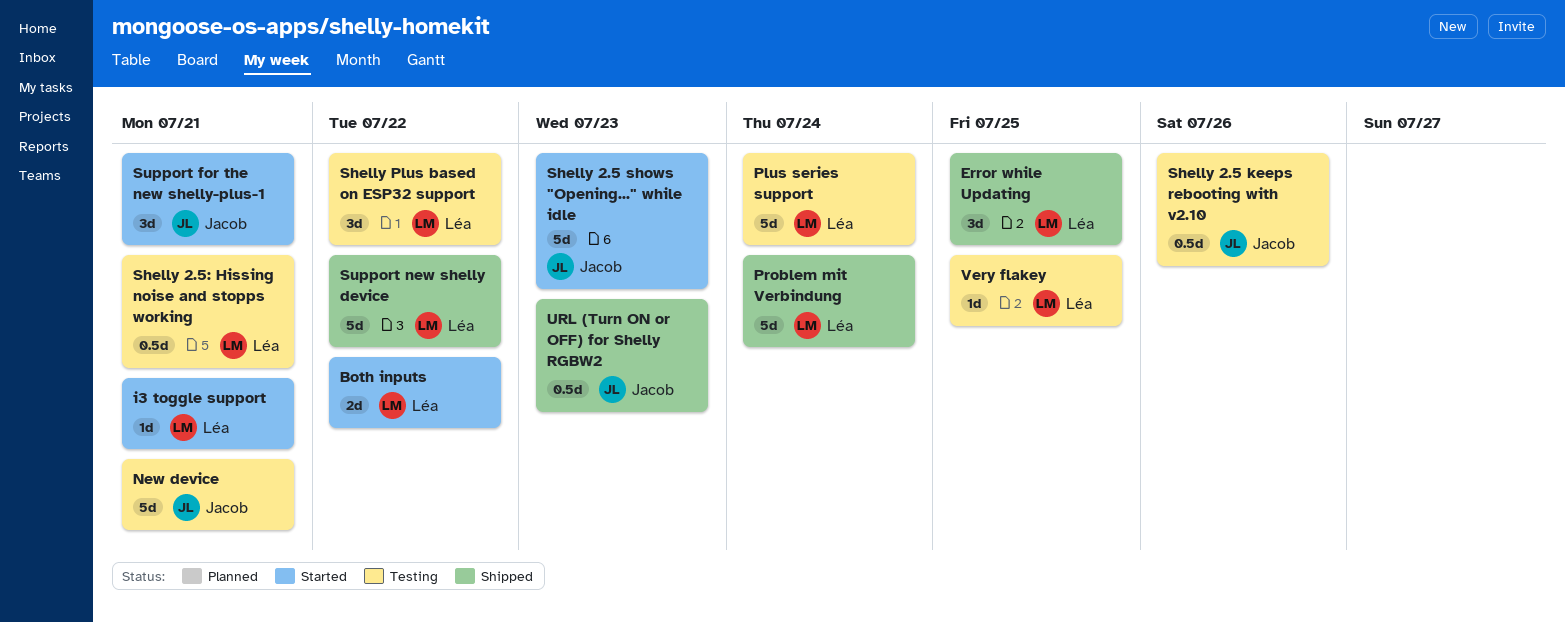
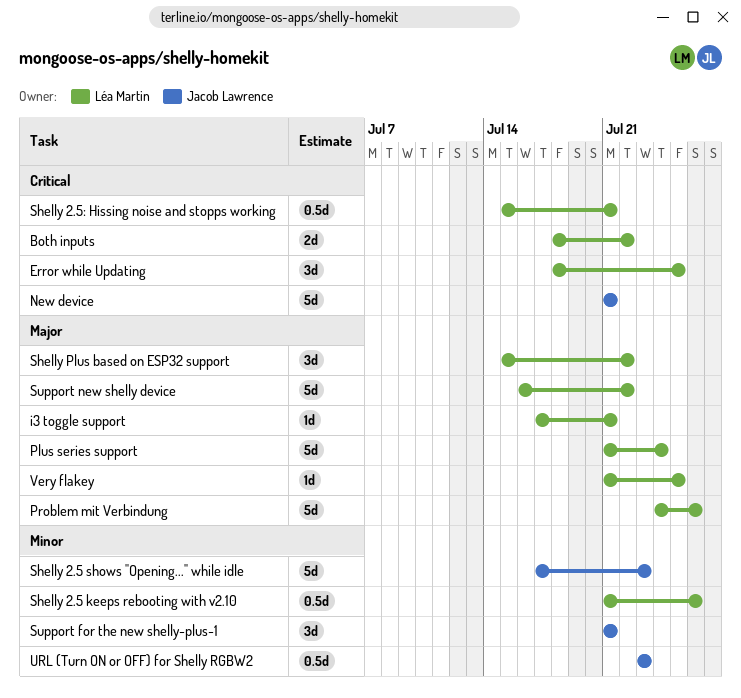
Problem mit Verbindung, due: Jul 24 -> Jul 26
Shelly 2.5 keeps rebooting with v2.10, owner: Jacob Lawrence -> Léa Martin

